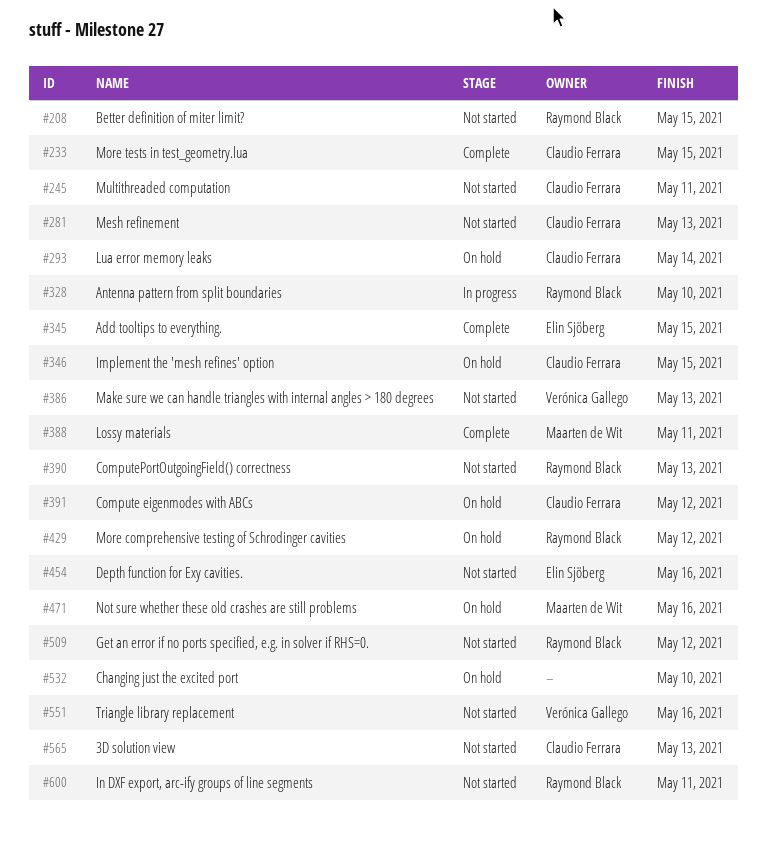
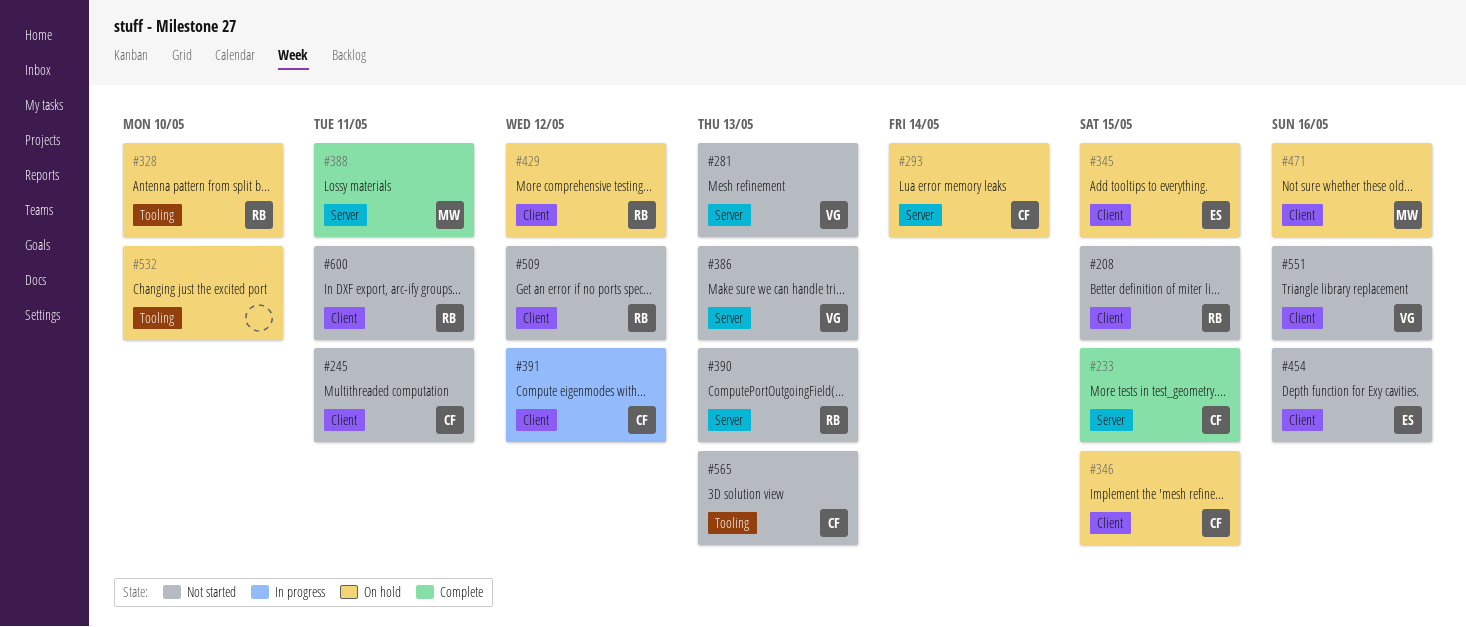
#281, owner: Claudio Ferrara -> Verónica Gallego
#328, status: In progress -> On hold
#345, status: Complete -> On hold
#391, status: On hold -> In progress

